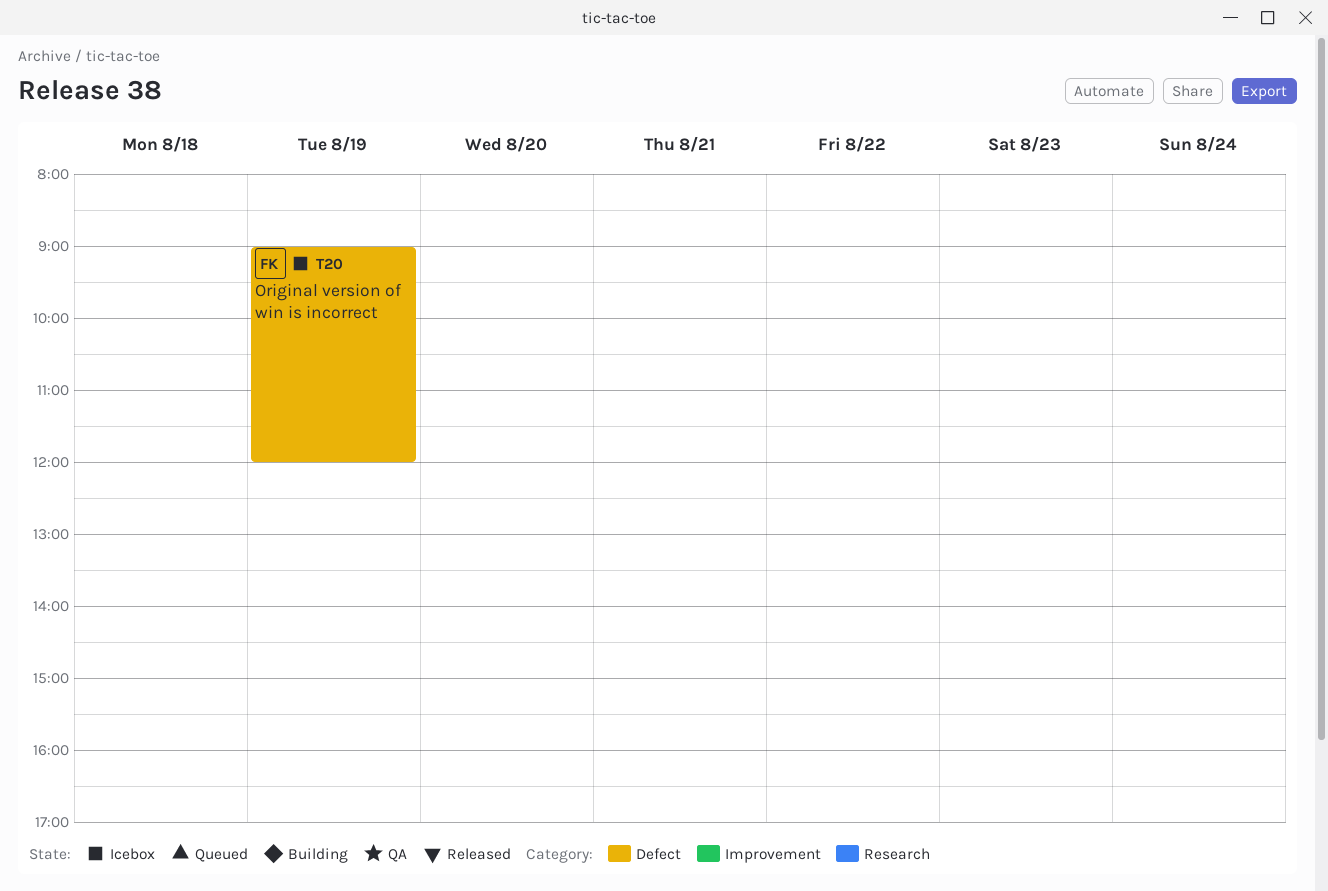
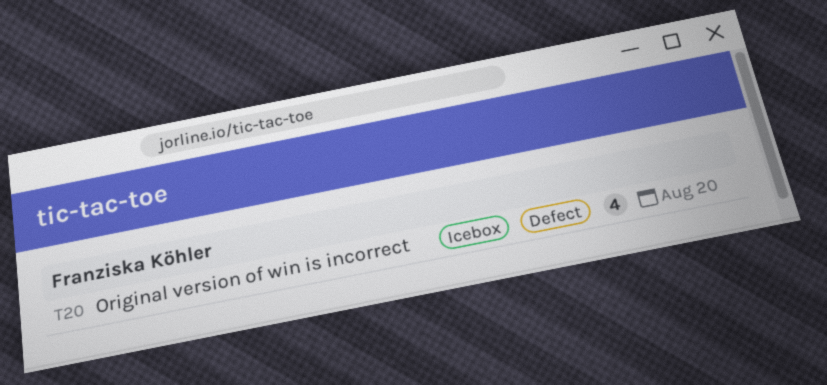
T20, day: Aug 19 -> Aug 20

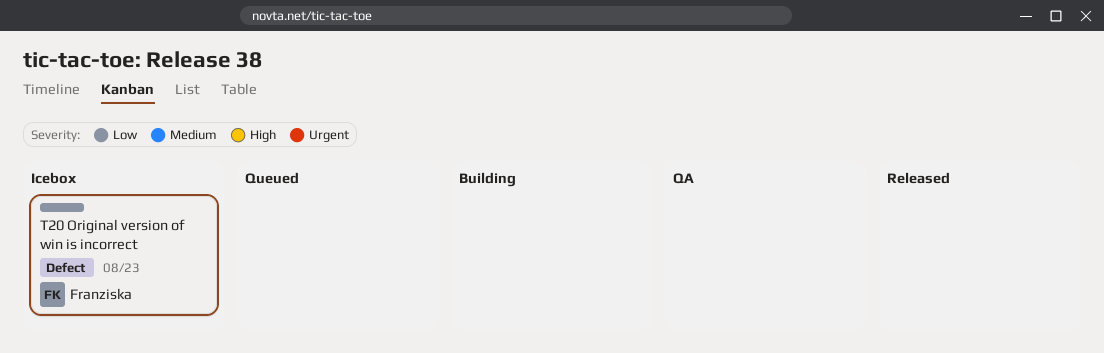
T20, day: Aug 20 -> Aug 23

